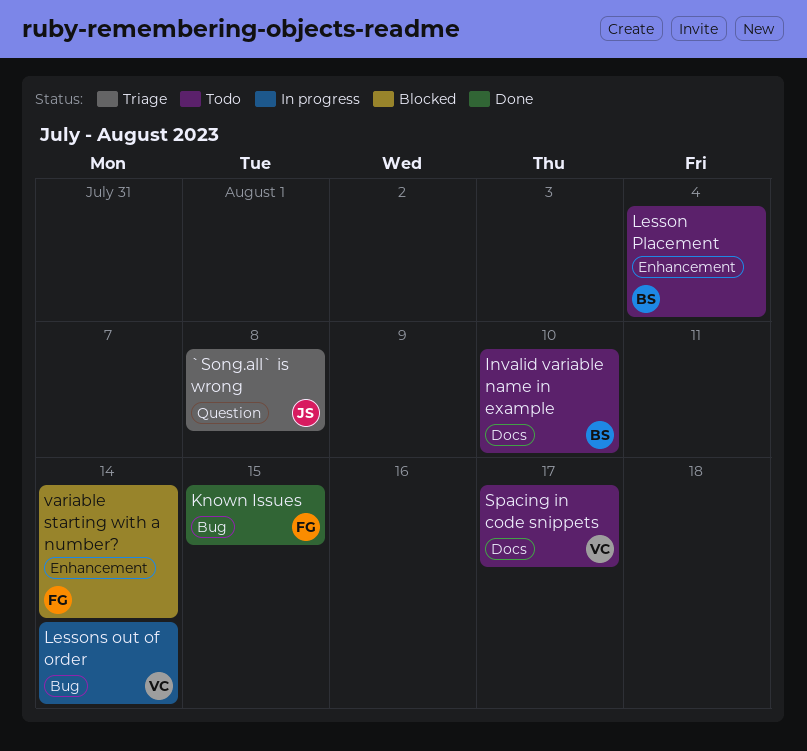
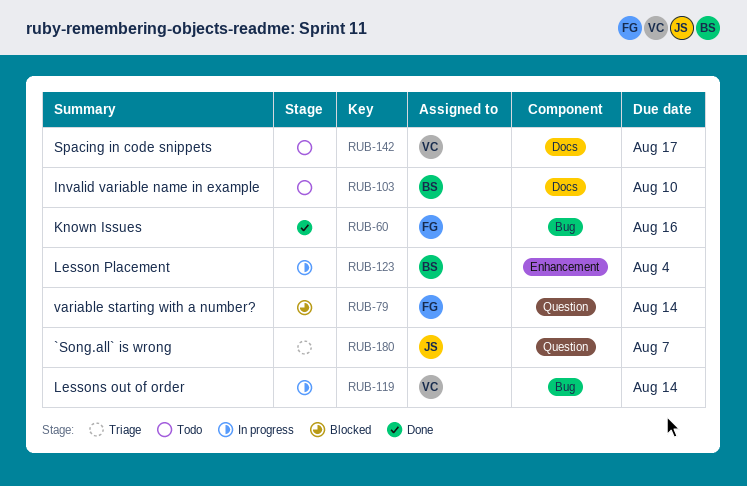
`Song.all` is wrong, due: Aug 8 -> Aug 7
Known Issues, due: Aug 15 -> Aug 16
Lesson Placement, status: Todo -> In progress
variable starting with a number?, label: Enhancement -> Question

